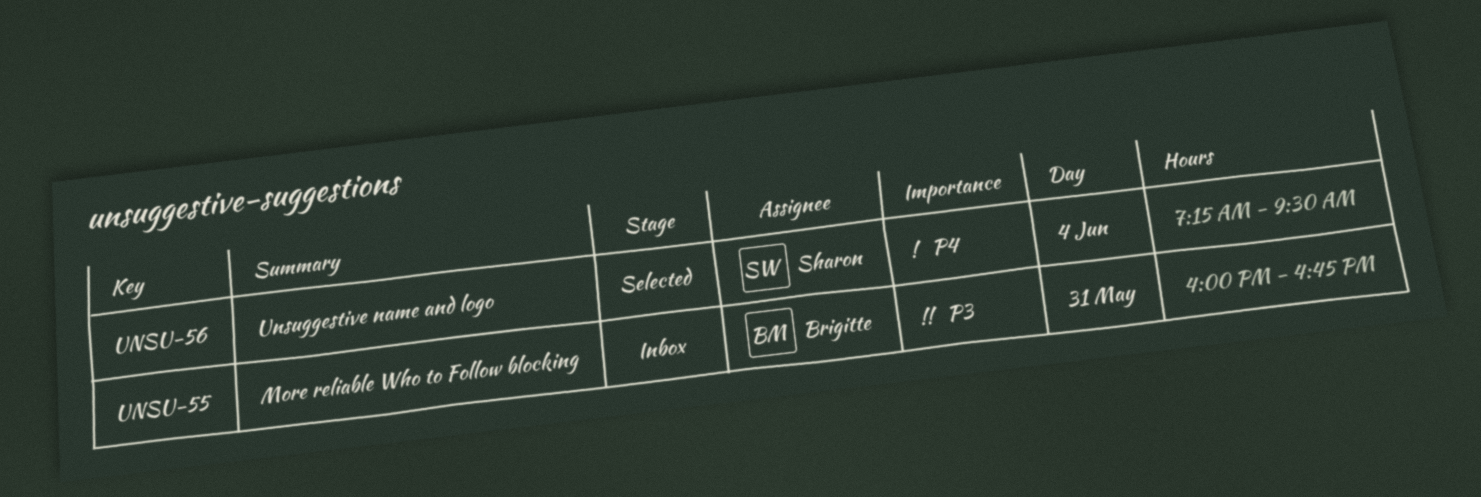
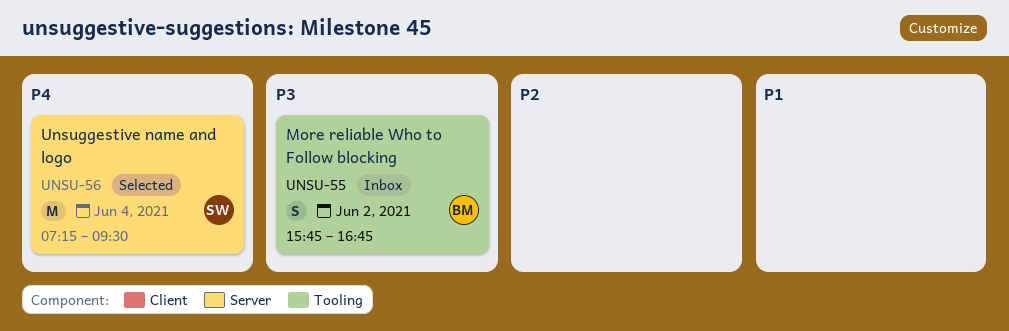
UNSU-55, day: May 31 -> Jun 2
UNSU-55, begins: 16:00 -> 15:45

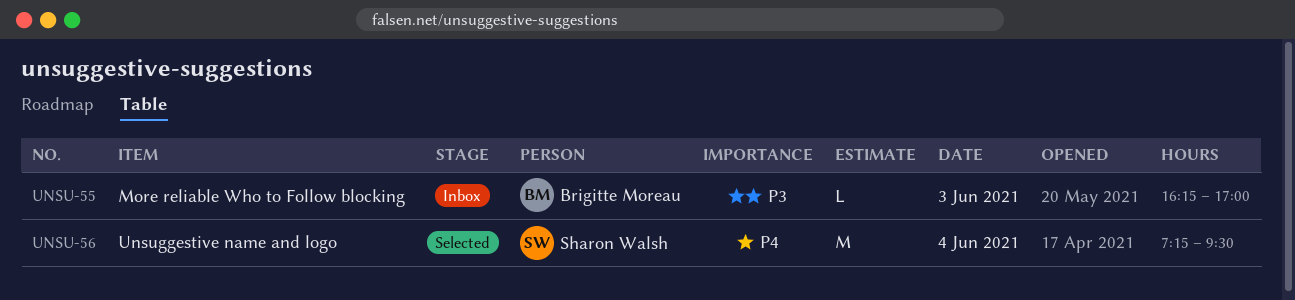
UNSU-55, estimate: S -> L
UNSU-55, day: Jun 2 -> Jun 3
UNSU-55, begins: 15:45 -> 16:15
UNSU-55, ends: 16:45 -> 17:00

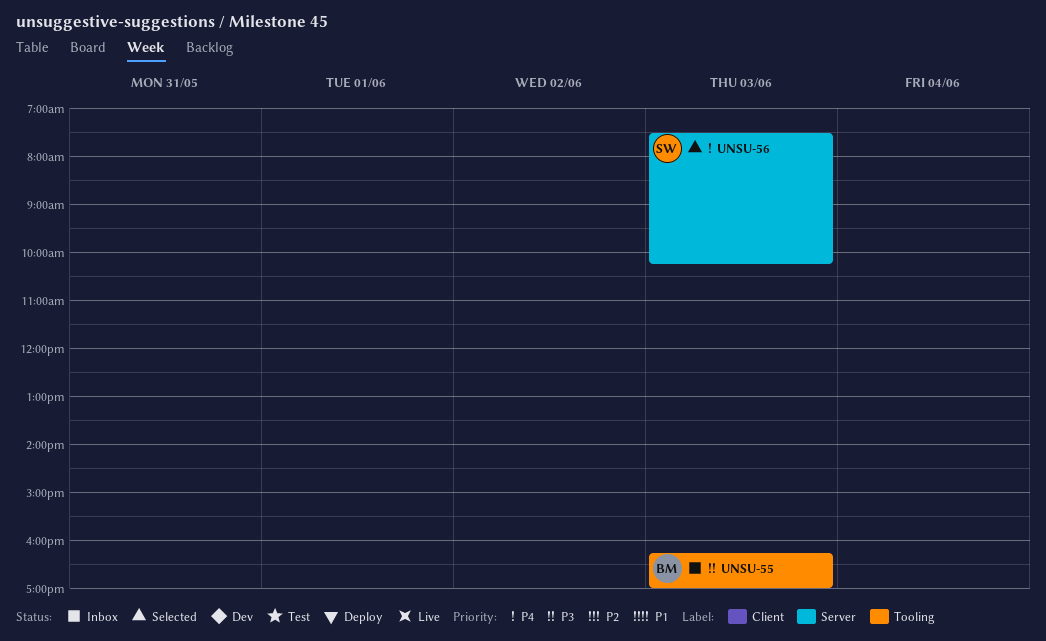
UNSU-56, day: Jun 4 -> Jun 3
UNSU-56, begins: 07:15 -> 07:30
UNSU-56, ends: 09:30 -> 10:15

